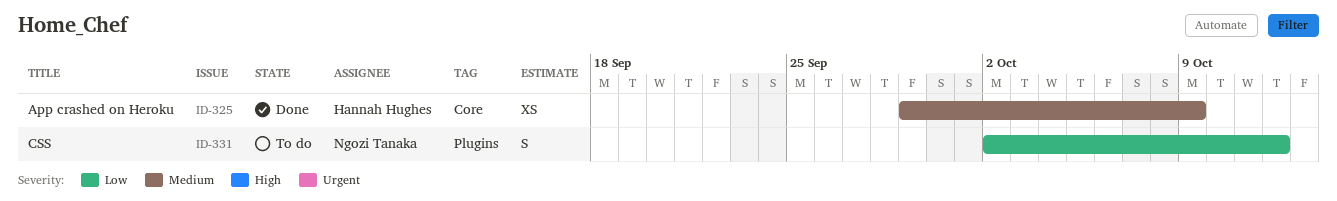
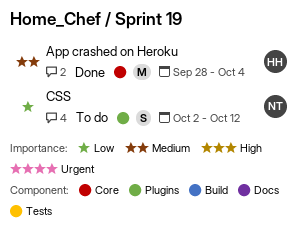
App crashed on Heroku, estimate: XS -> M
App crashed on Heroku, start: Sep 29 -> Sep 28
App crashed on Heroku, due: Oct 9 -> Oct 4

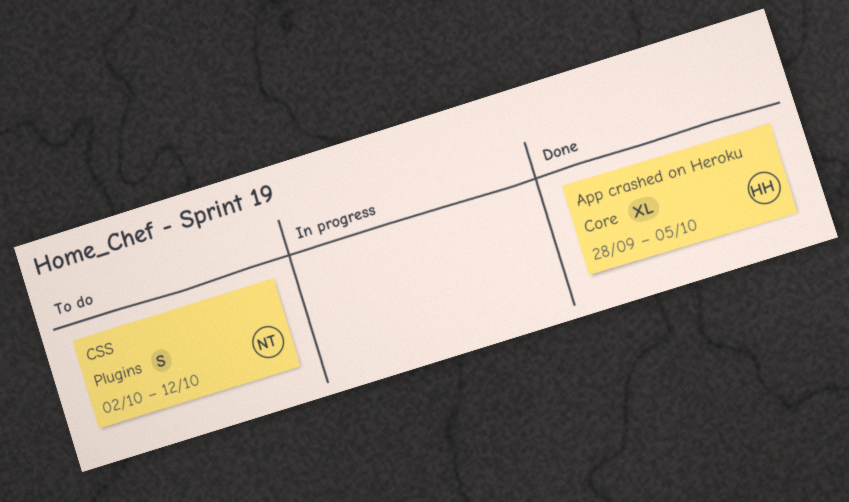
App crashed on Heroku, estimate: M -> XL
App crashed on Heroku, due: Oct 4 -> Oct 5

